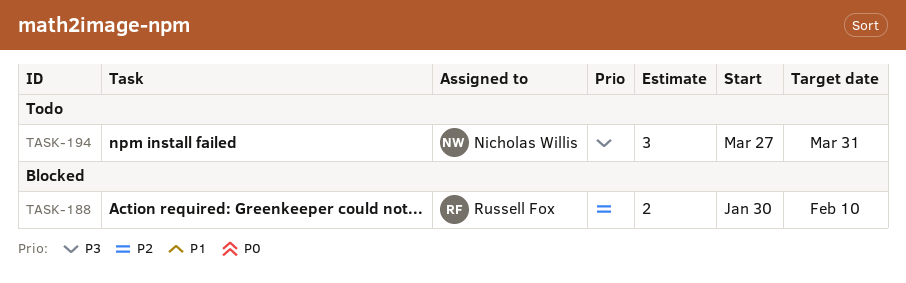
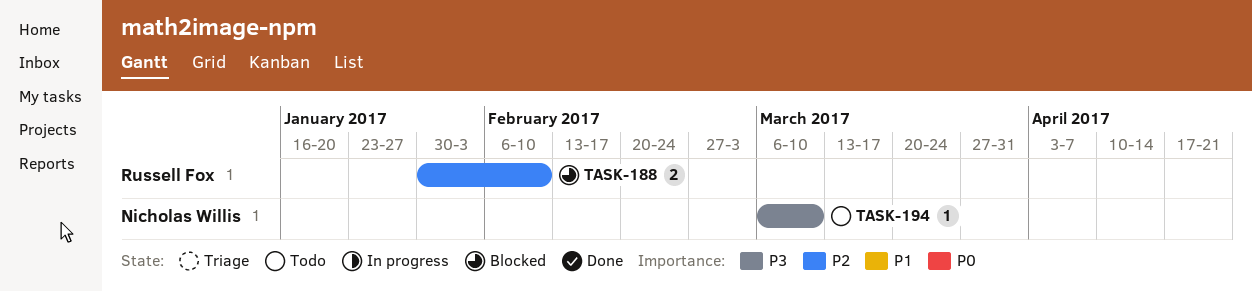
TASK-194, estimate: 3 -> 1
TASK-194, start: Mar 27 -> Mar 6
TASK-194, due: Mar 31 -> Mar 10

